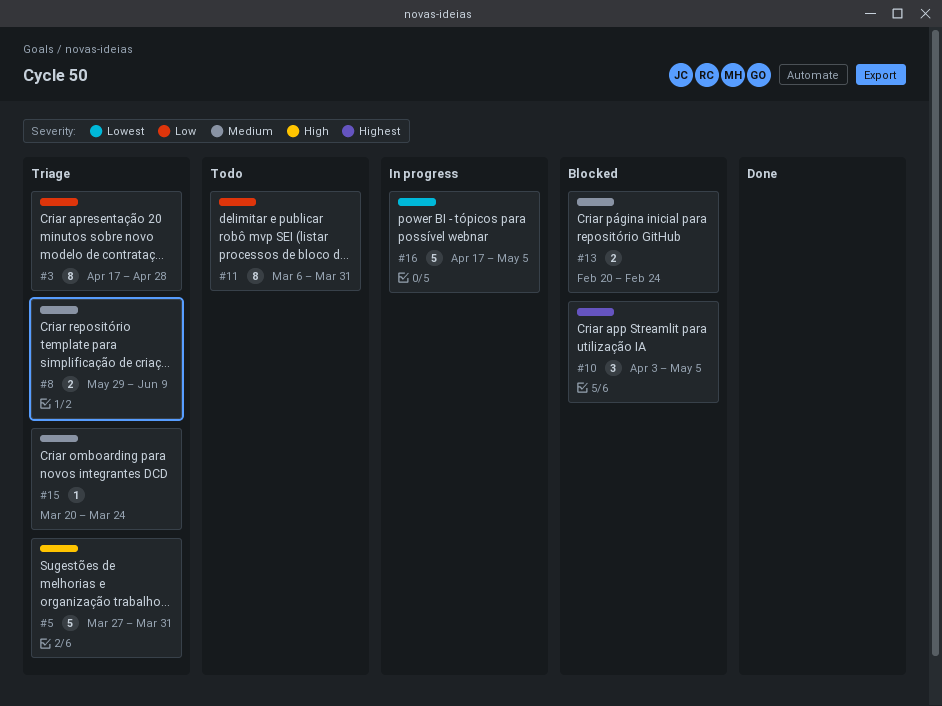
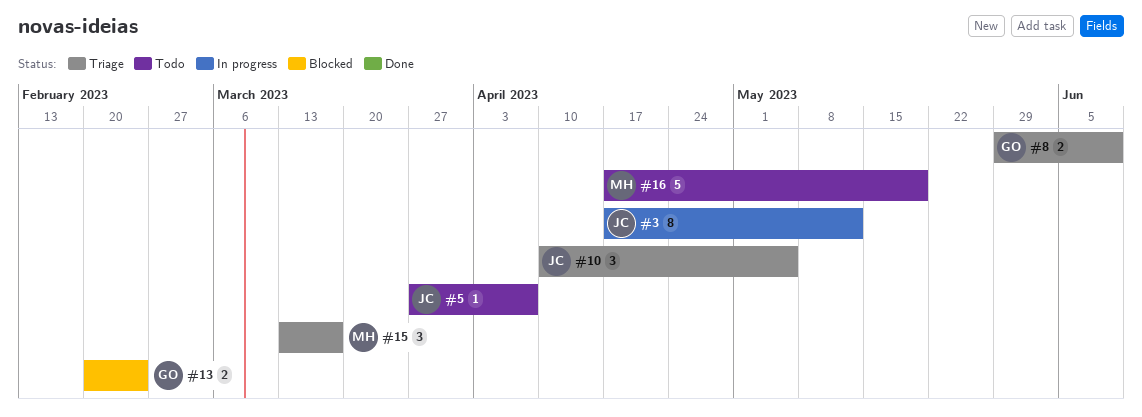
#3, status: Triage -> In progress
#3, due: Apr 28 -> May 12
#5, status: Triage -> Todo
#5, estimate: 5 -> 1
#5, due: Mar 31 -> Apr 7
#10, status: Blocked -> Triage
#10, start: Apr 3 -> Apr 10
#11: present -> none
#15, estimate: 1 -> 3
#15, start: Mar 20 -> Mar 13
#15, due: Mar 24 -> Mar 17
#16, status: In progress -> Todo
#16, due: May 5 -> May 19

